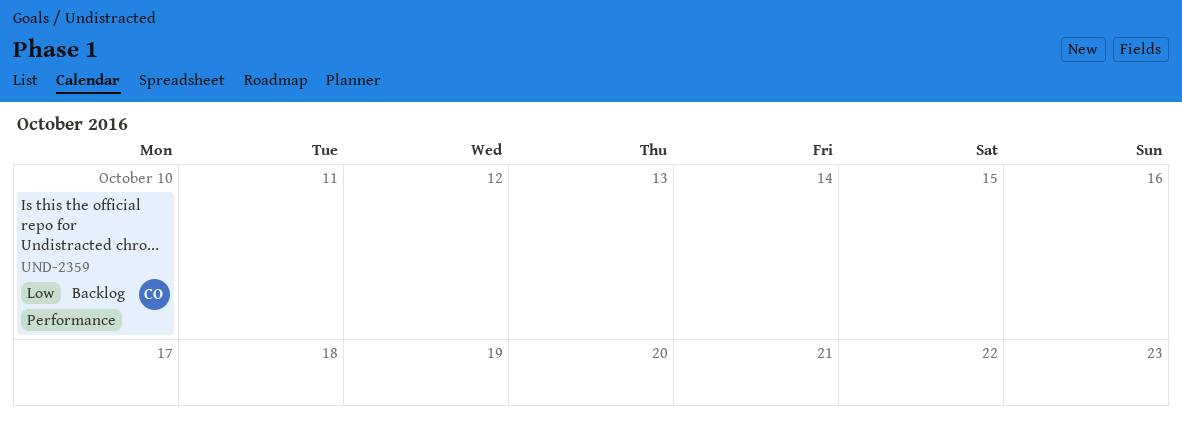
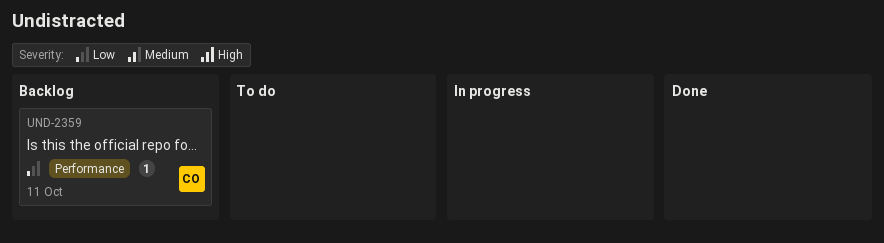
UND-2359, due: Oct 10 -> Oct 11

